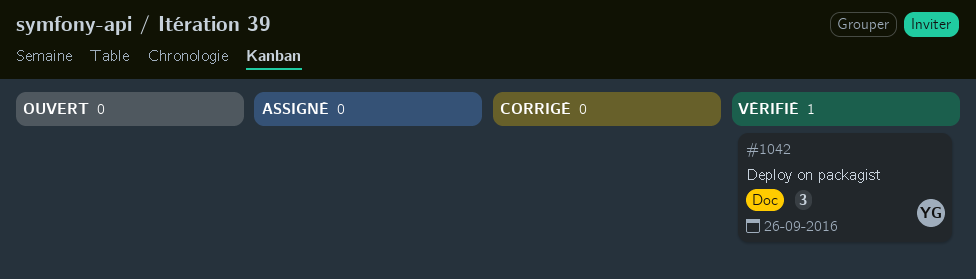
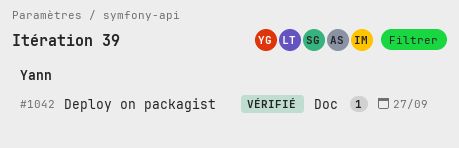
#1042, estimate: 3 -> 1
#1042, due: Sep 26 -> Sep 27

